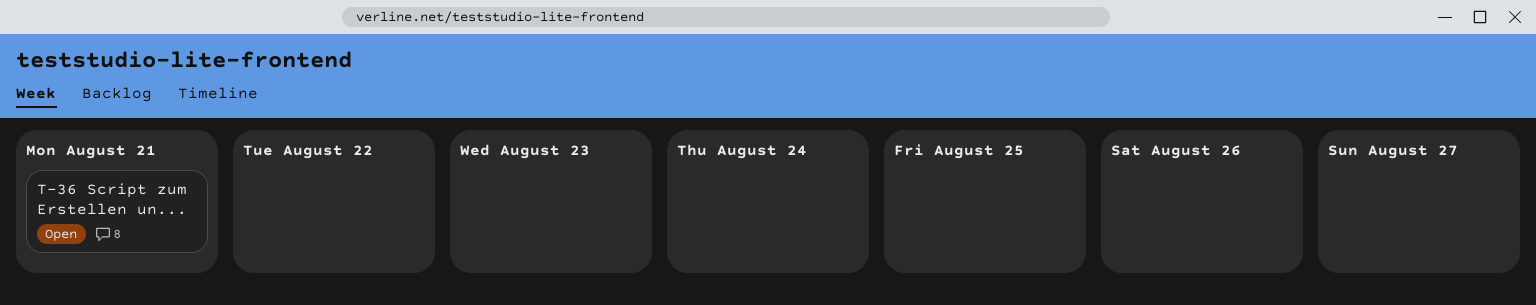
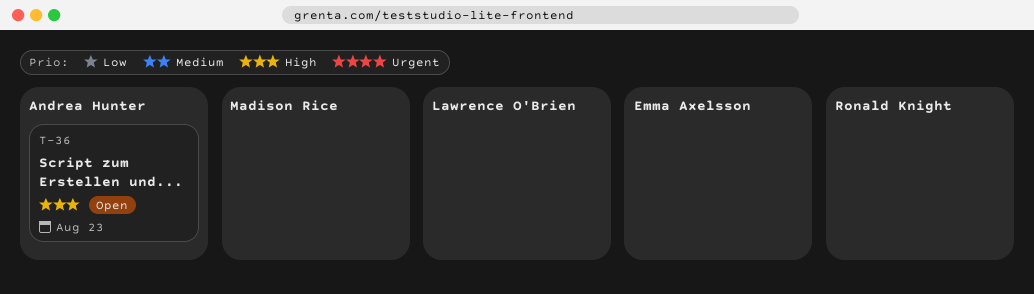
T-36, due: Aug 21 -> Aug 23

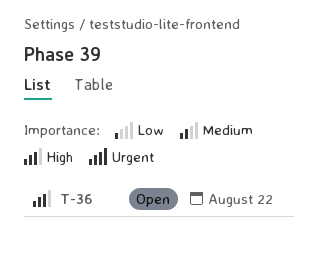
T-36, due: Aug 23 -> Aug 22

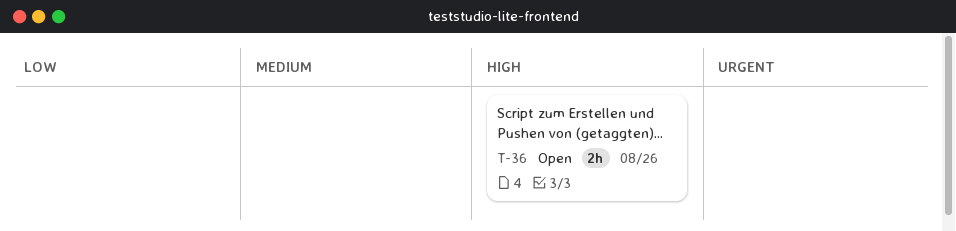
T-36, due: Aug 22 -> Aug 26

